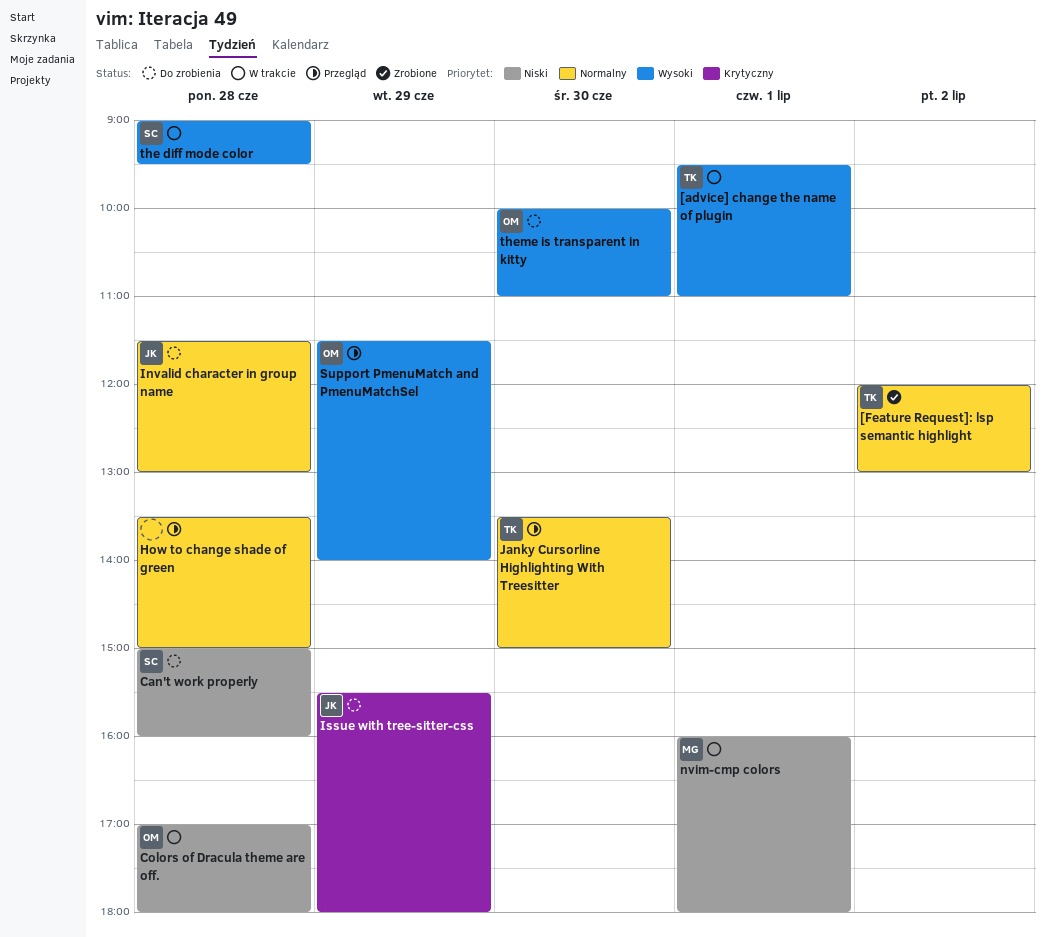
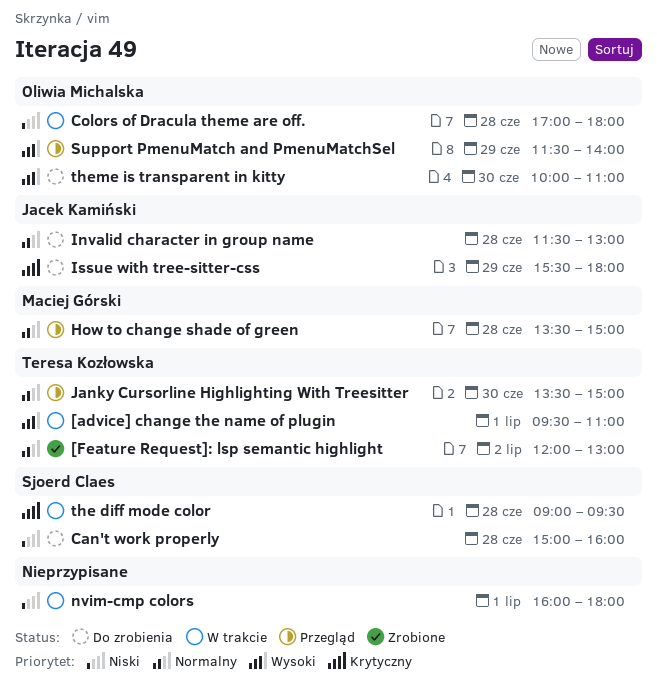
How to change shade of green, owner: none -> Maciej Górski
nvim-cmp colors, owner: Maciej Górski -> none
the diff mode color, priority: Wysoki -> Krytyczny

